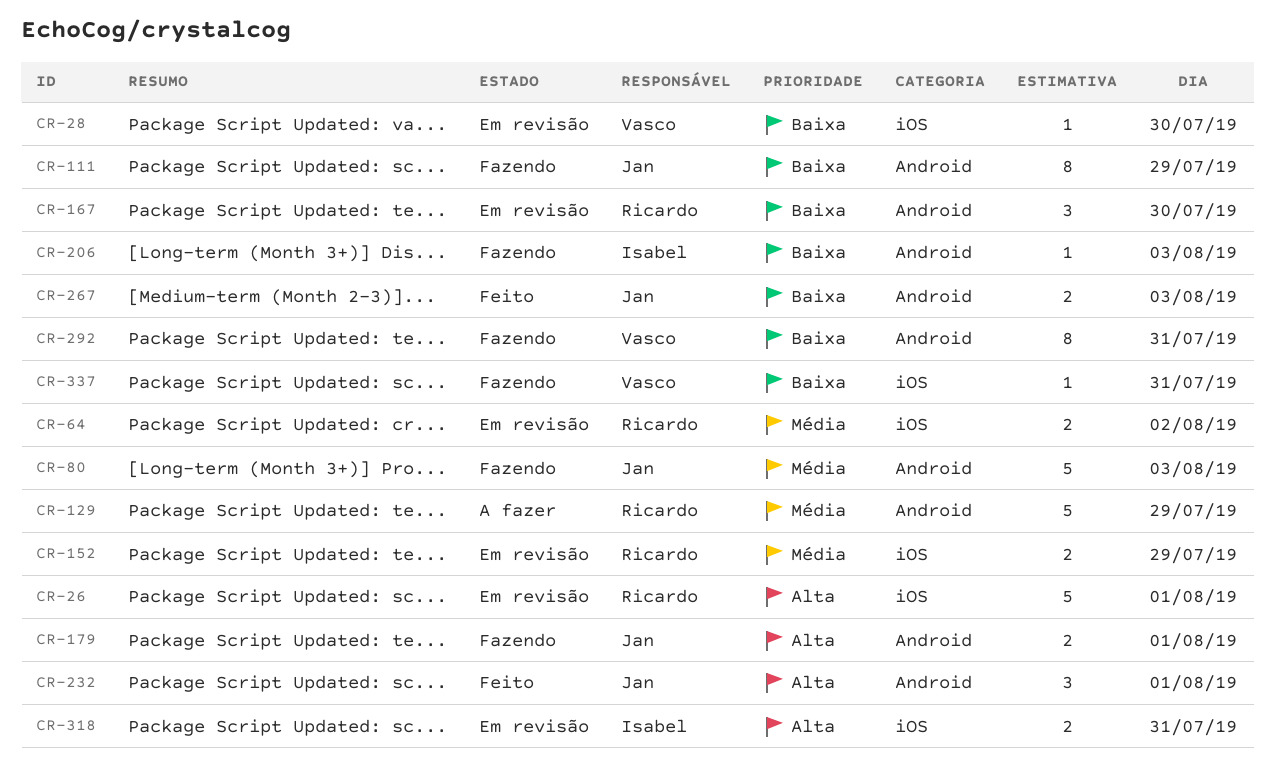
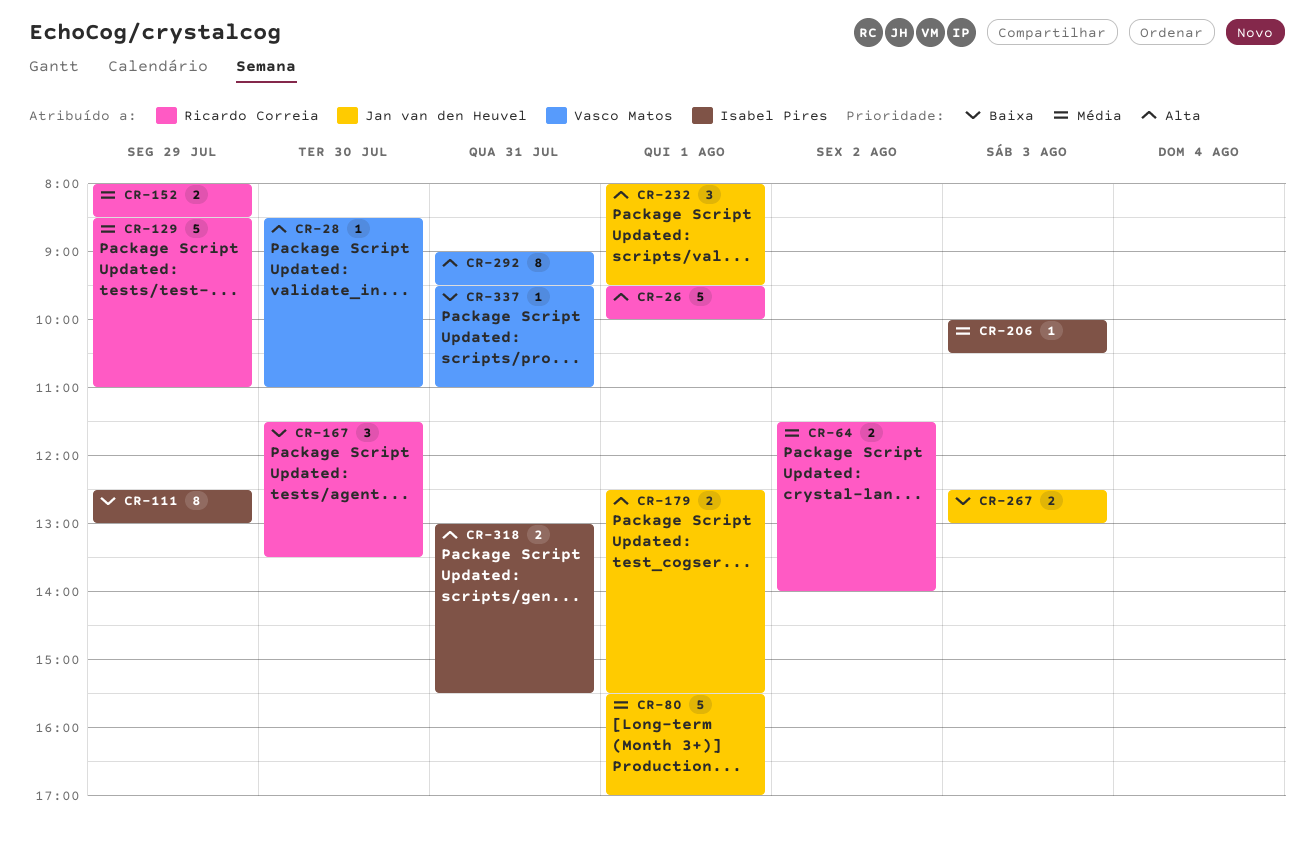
CR-28, priority: Baixa -> Alta
CR-80, day: Aug 3 -> Aug 1
CR-111, owner: Jan van den Heuvel -> Isabel Pires
CR-206, priority: Baixa -> Média
CR-292, priority: Baixa -> Alta

